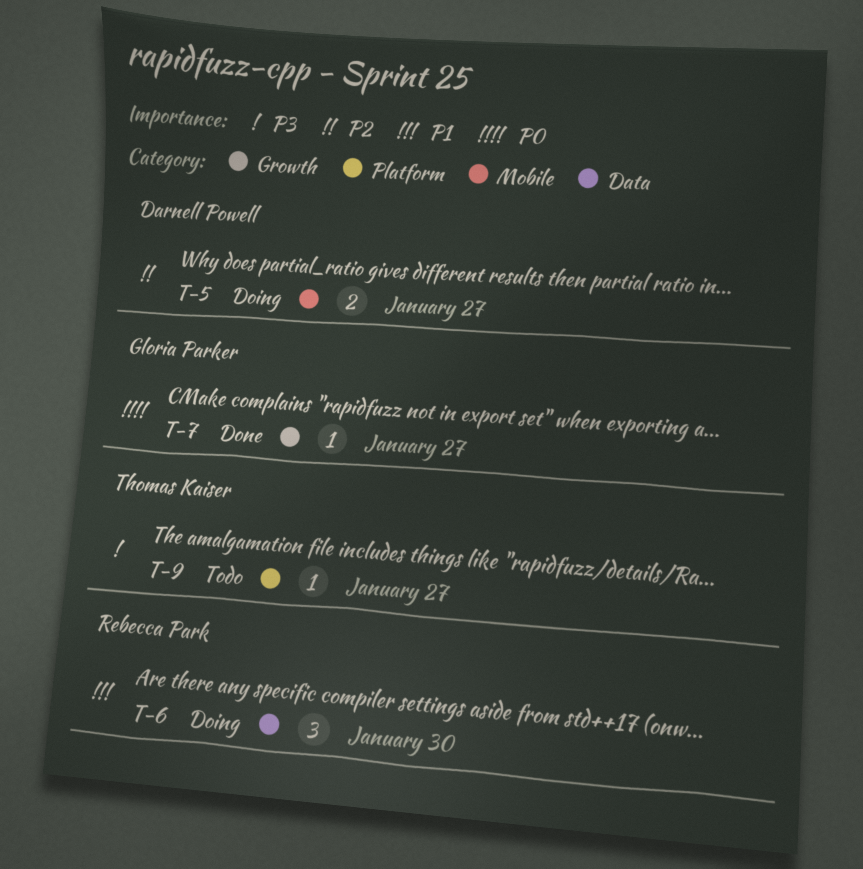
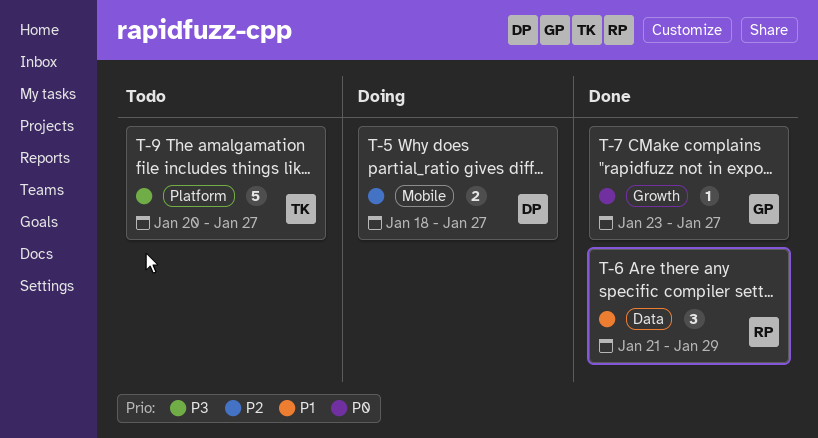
T-6, status: Doing -> Done
T-6, due: Jan 30 -> Jan 29
T-9, estimate: 1 -> 5

